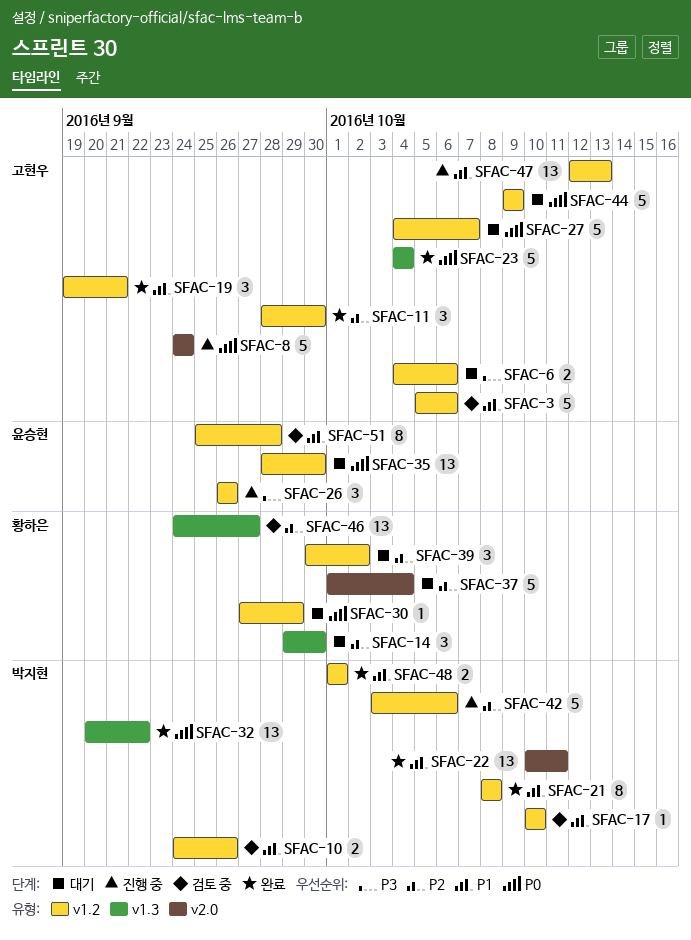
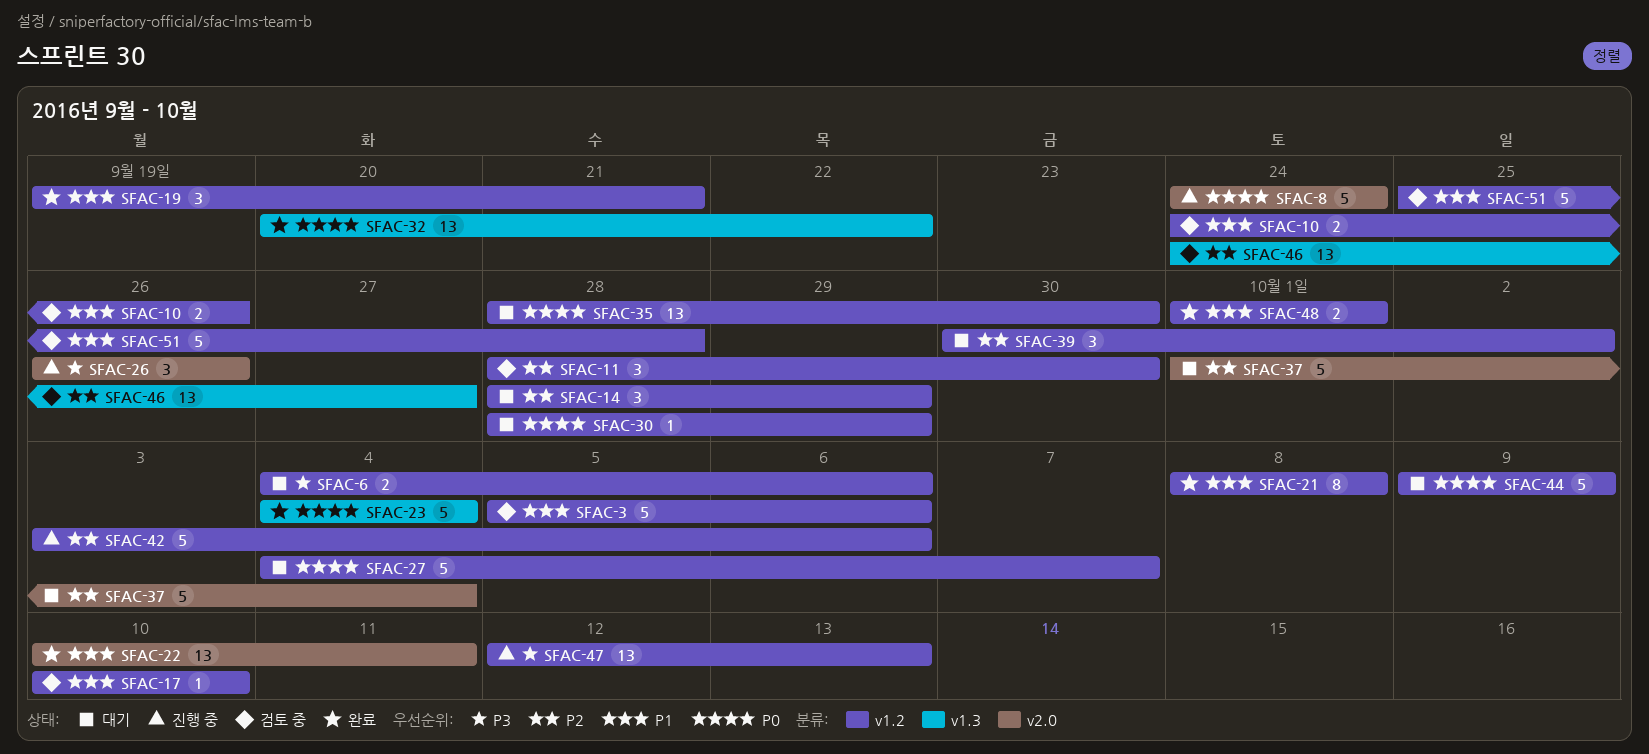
SFAC-11, status: 완료 -> 검토 중
SFAC-14, label: v1.3 -> v1.2
SFAC-14, start: Sep 29 -> Sep 28
SFAC-14, due: Sep 30 -> Sep 29
SFAC-26, label: v1.2 -> v2.0
SFAC-30, start: Sep 27 -> Sep 28
SFAC-47, priority: P1 -> P3
SFAC-51, estimate: 8 -> 5

